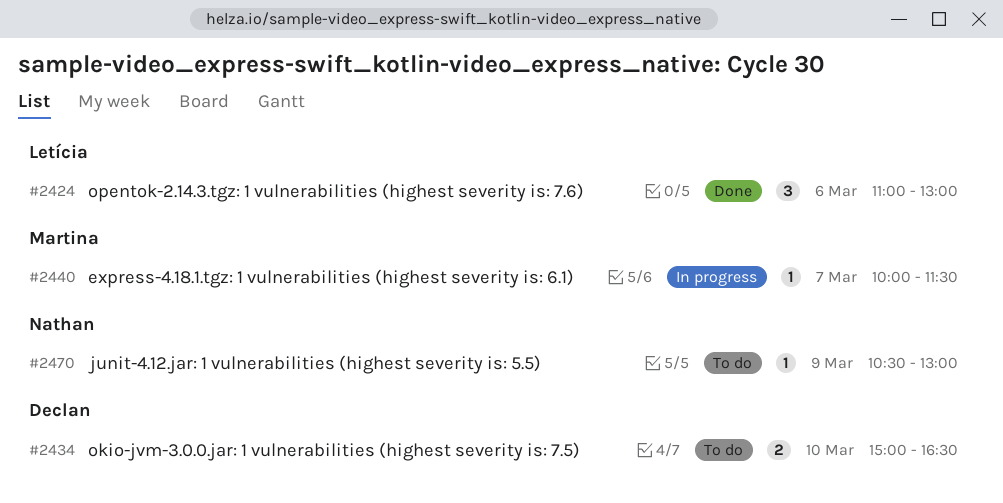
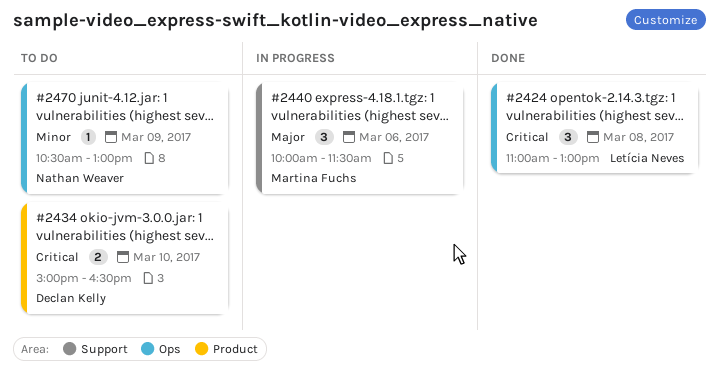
#2424, day: Mar 6 -> Mar 8
#2440, estimate: 1 -> 3
#2440, day: Mar 7 -> Mar 6

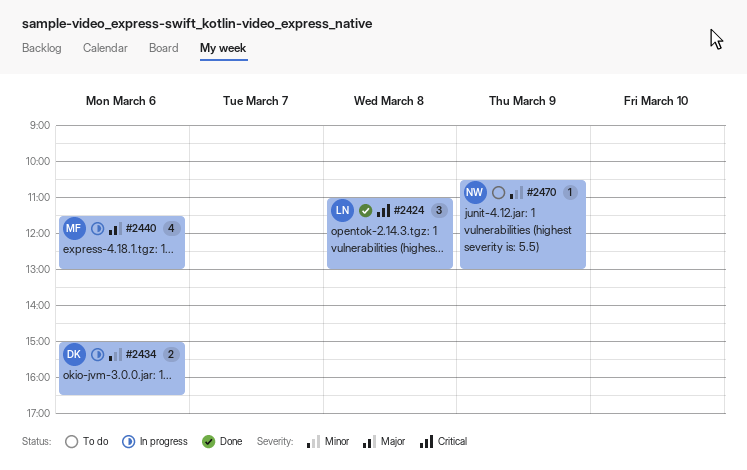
#2434, status: To do -> In progress
#2434, priority: Critical -> Minor
#2434, day: Mar 10 -> Mar 6
#2440, estimate: 3 -> 4
#2440, begins: 10:00 -> 11:30
#2440, ends: 11:30 -> 13:00

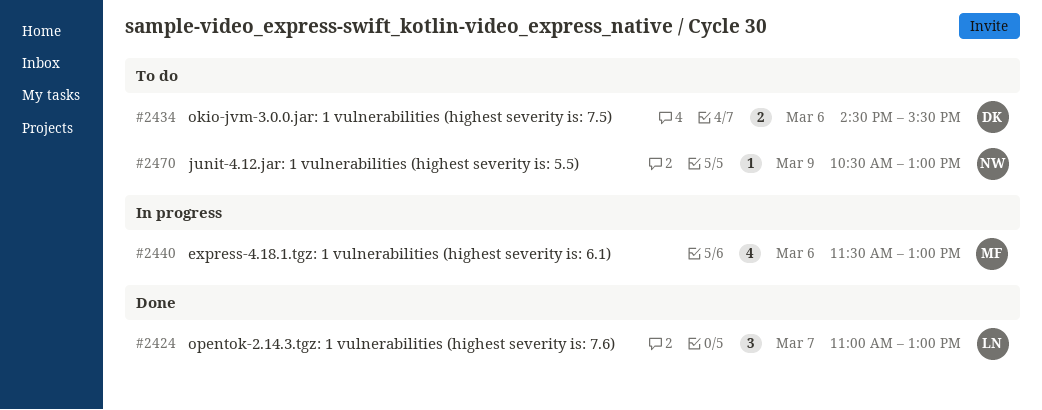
#2424, day: Mar 8 -> Mar 7
#2434, status: In progress -> To do
#2434, begins: 15:00 -> 14:30
#2434, ends: 16:30 -> 15:30

